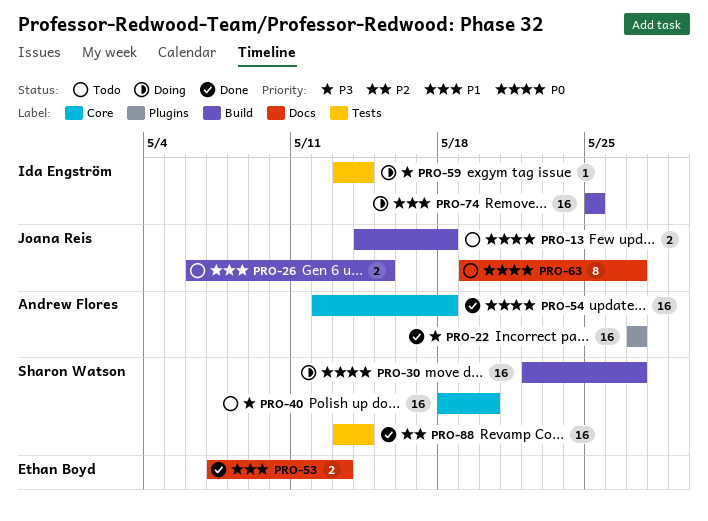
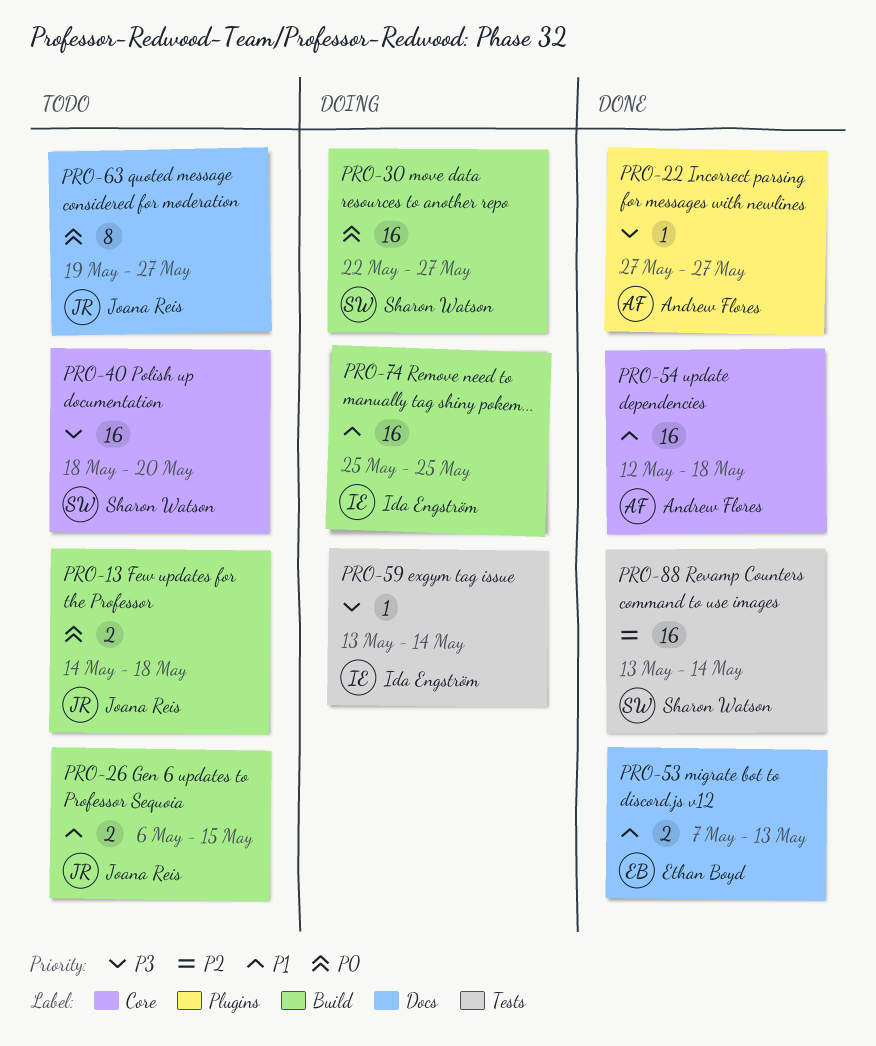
PRO-22, estimate: 16 -> 1
PRO-54, priority: P0 -> P1

